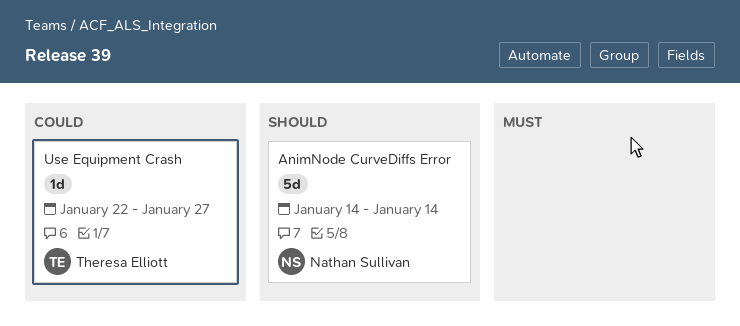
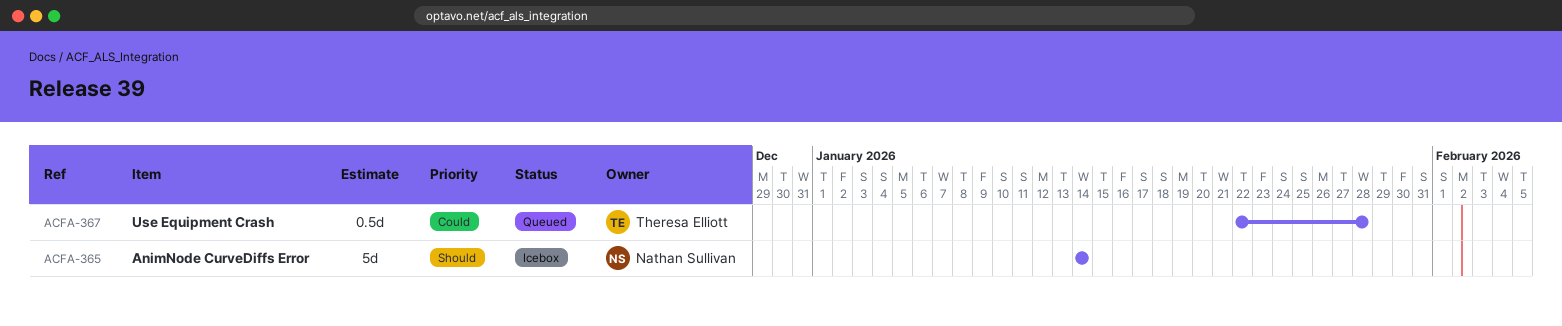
Use Equipment Crash, estimate: 1d -> 0.5d
Use Equipment Crash, due: Jan 27 -> Jan 28

